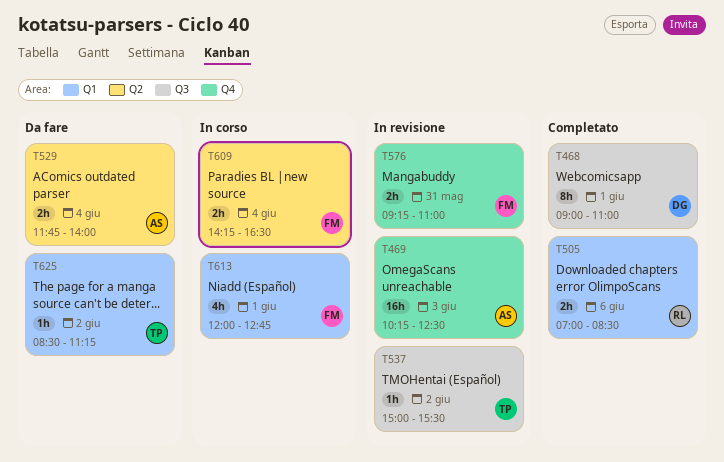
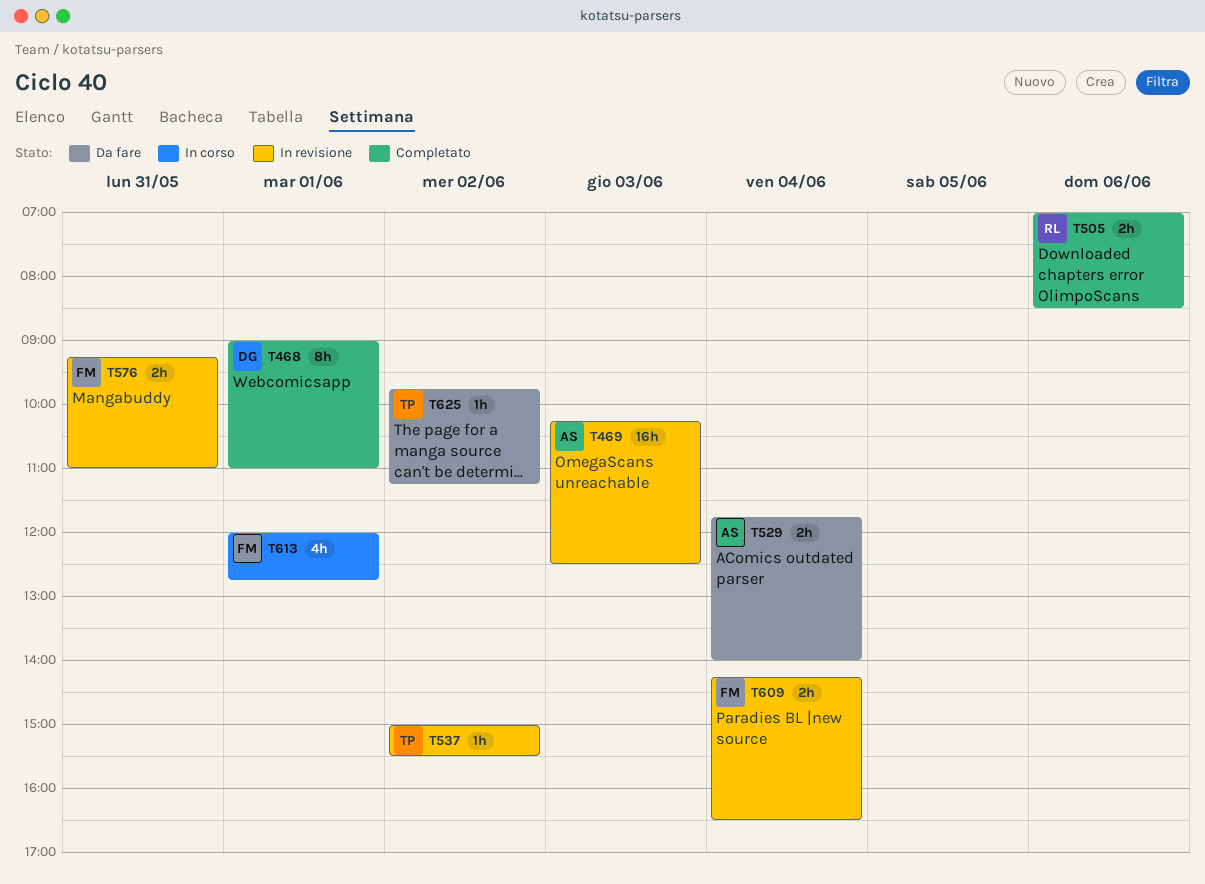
T609, status: In corso -> In revisione
T625, begins: 08:30 -> 09:45

